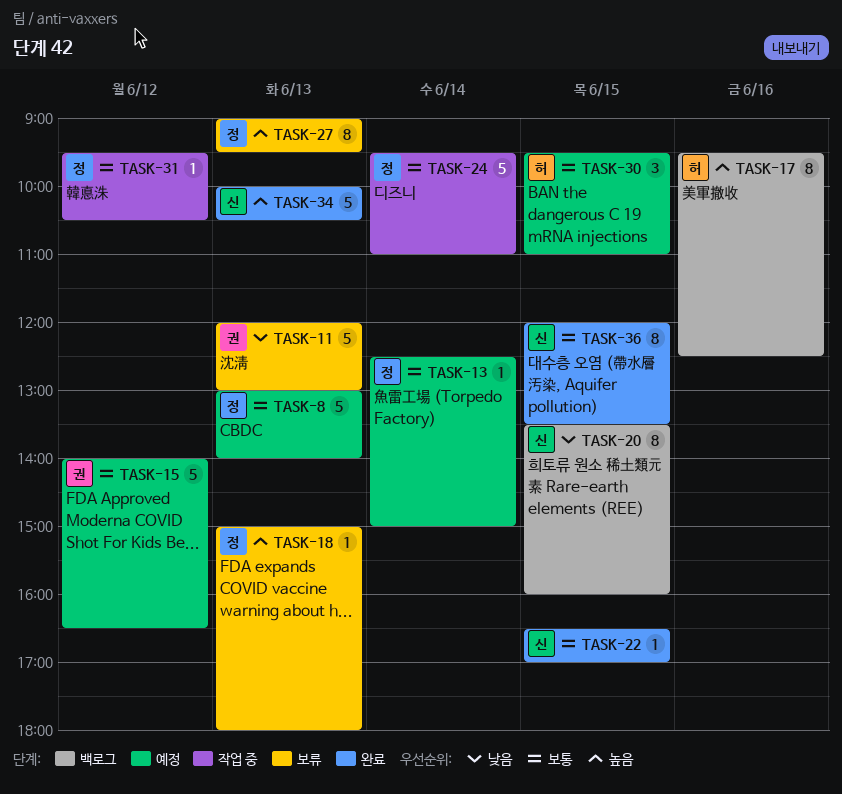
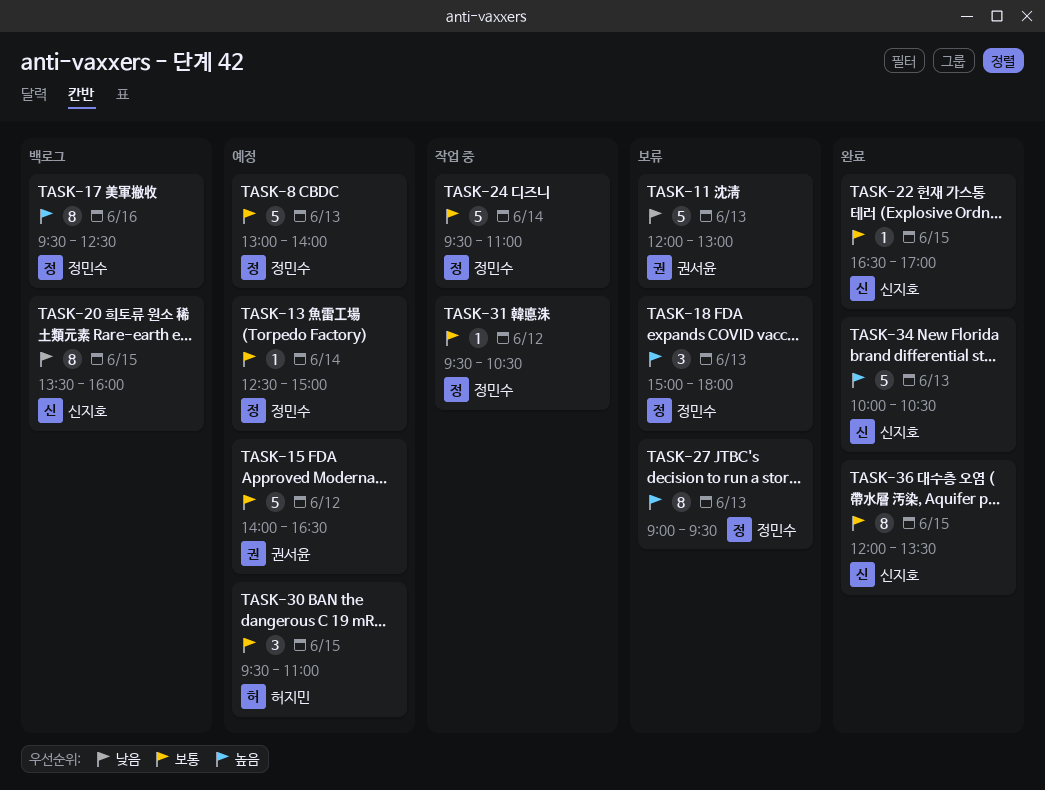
TASK-17, owner: 허지민 -> 정민수
TASK-18, estimate: 1 -> 3

